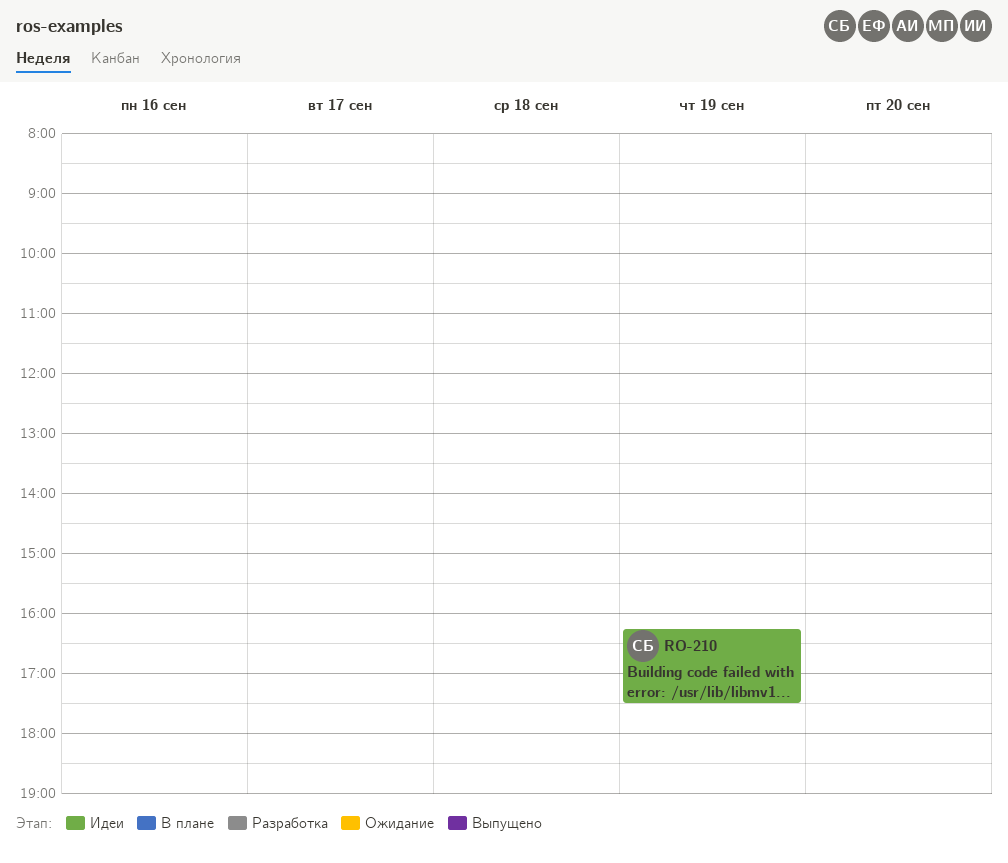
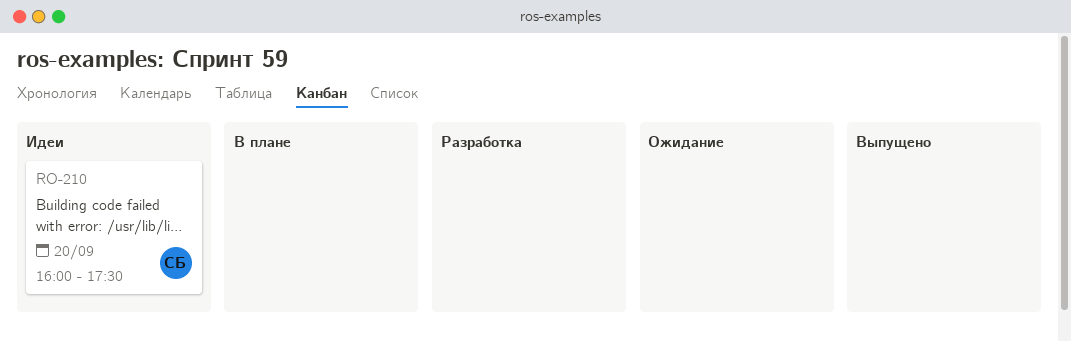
RO-210, day: Sep 19 -> Sep 20
RO-210, begins: 16:15 -> 16:00

